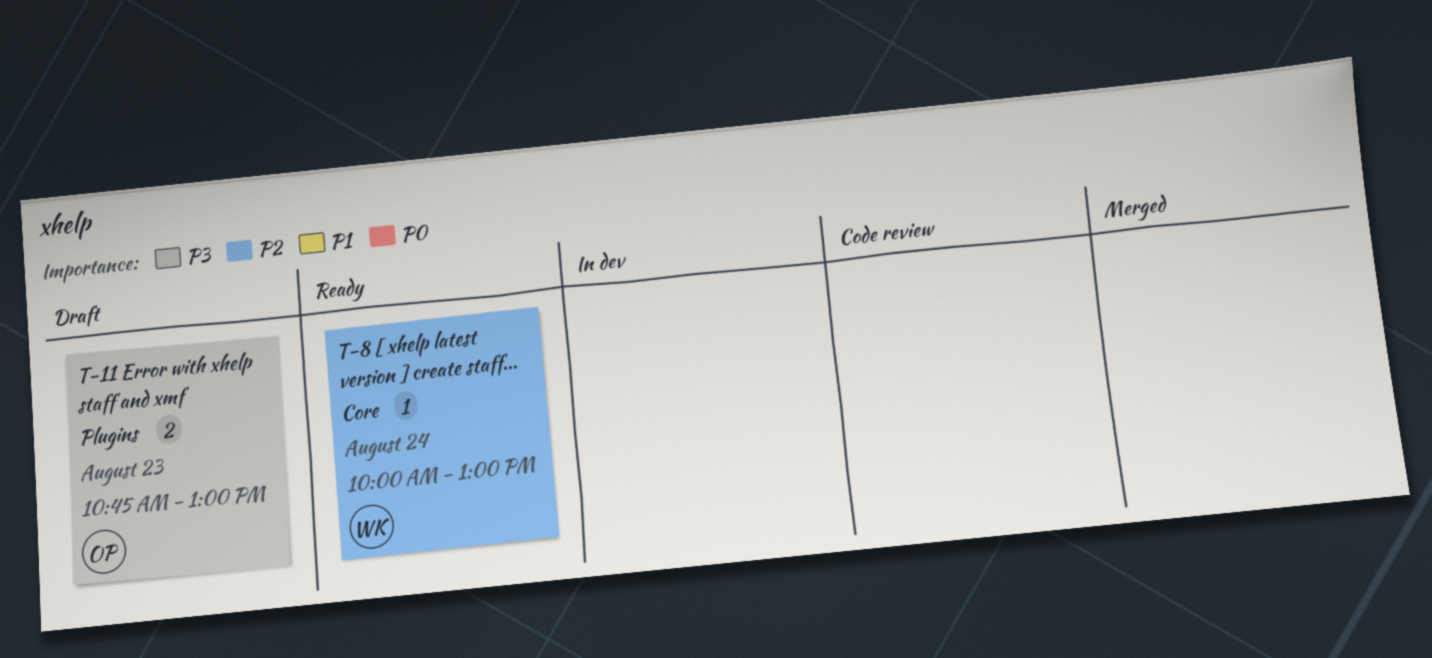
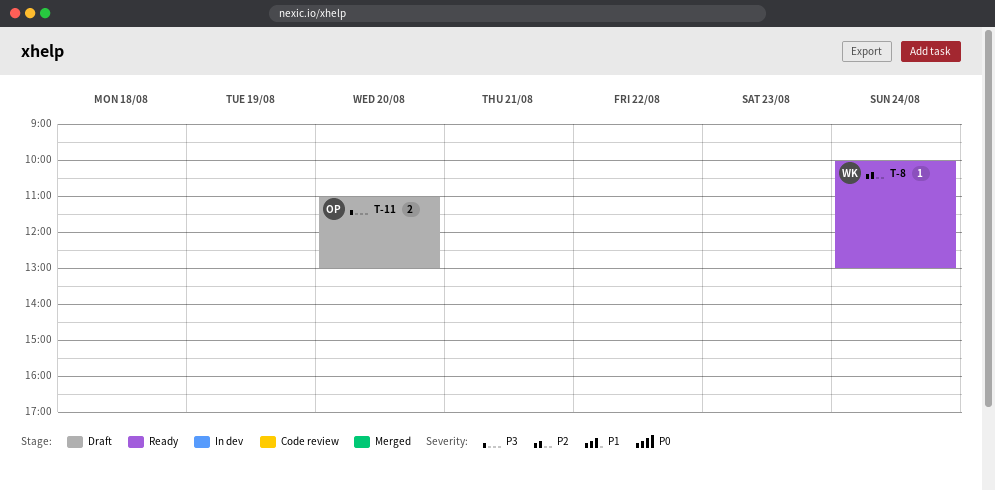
T-11, day: Aug 23 -> Aug 20
T-11, begins: 10:45 -> 11:00

